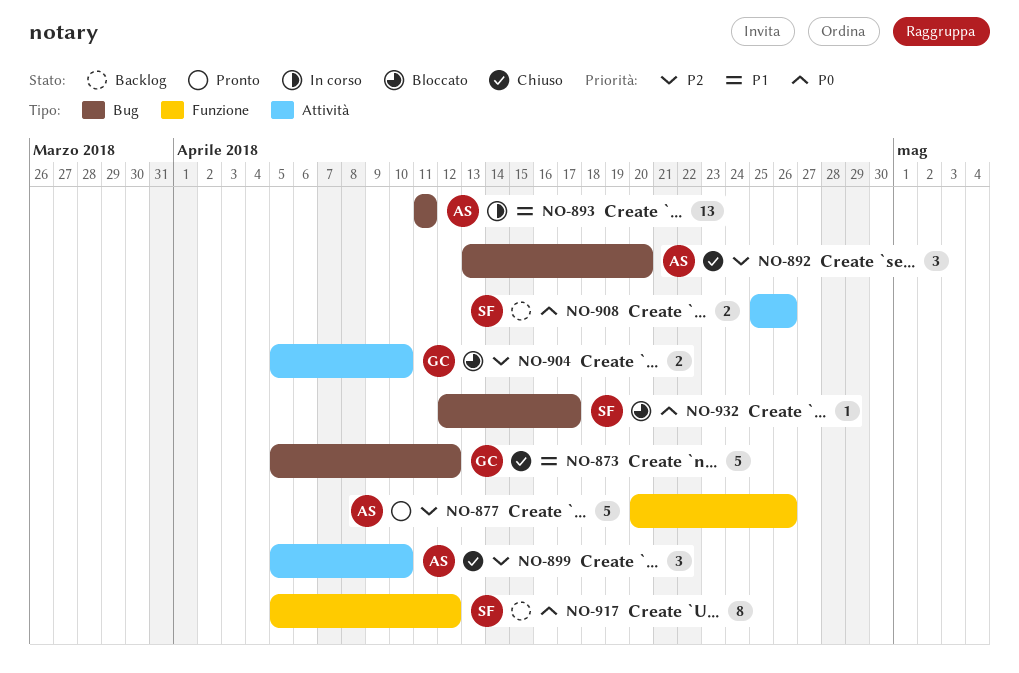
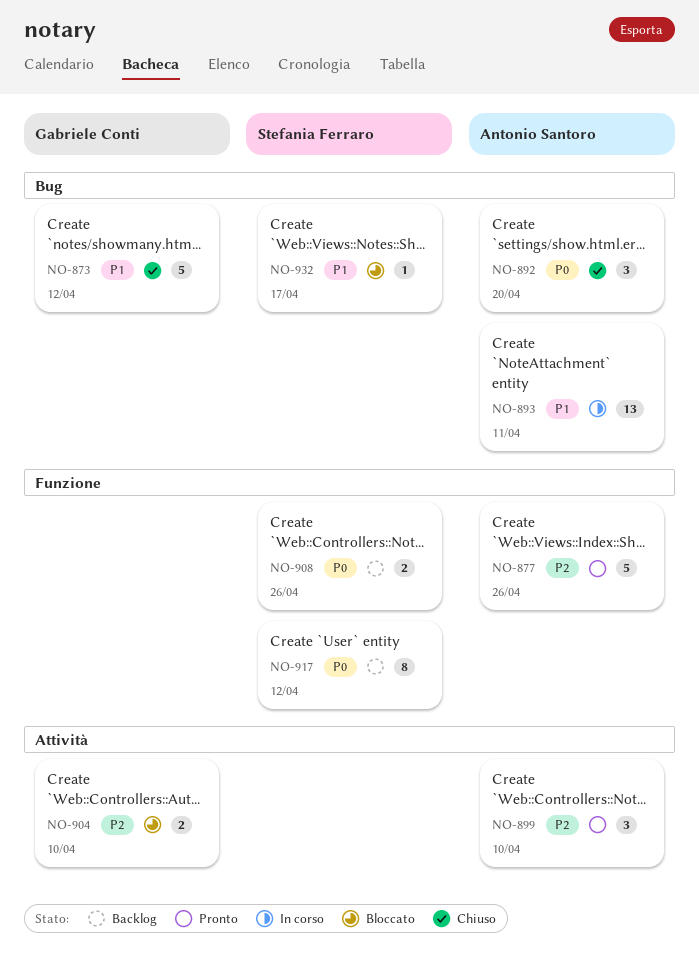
NO-892, priority: P2 -> P0
NO-899, status: Chiuso -> Pronto
NO-908, label: Attività -> Funzione
NO-932, priority: P0 -> P1

